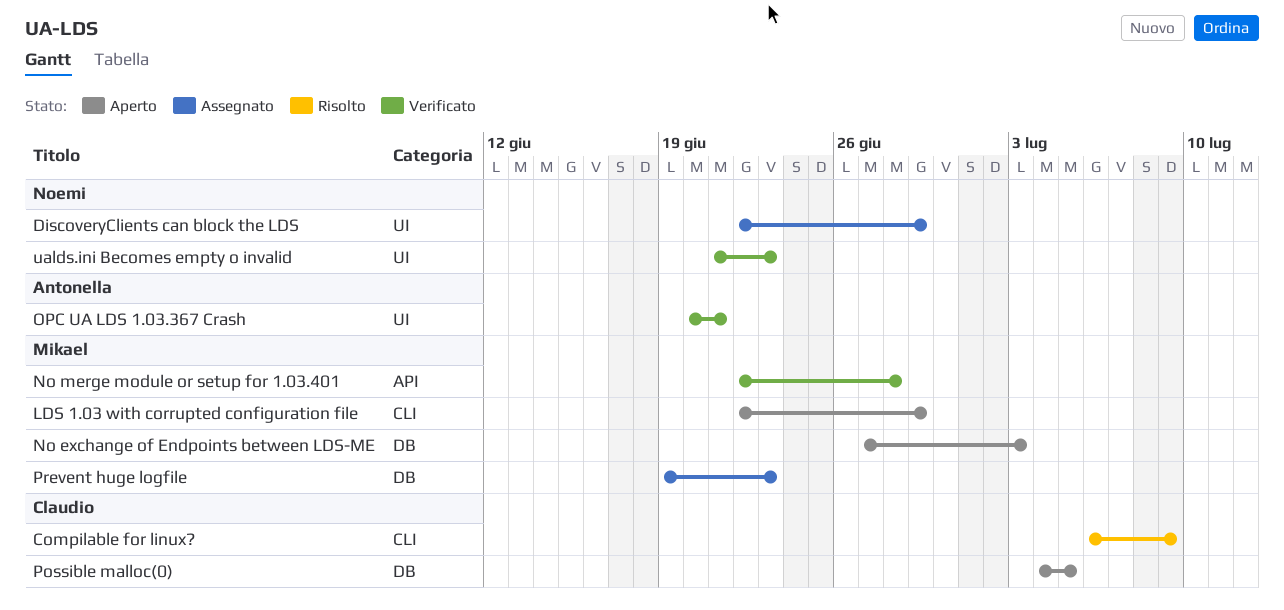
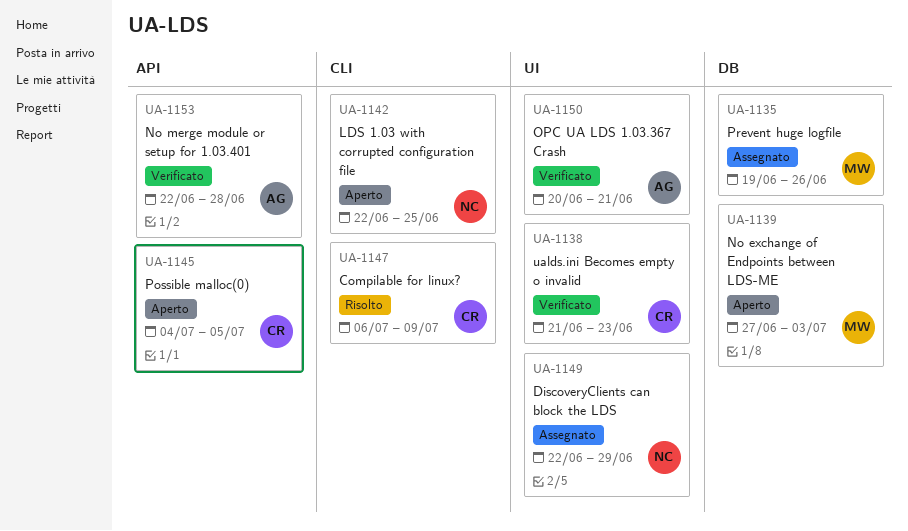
LDS 1.03 with corrupted configuration file, owner: Mikael -> Noemi
LDS 1.03 with corrupted configuration file, due: Jun 29 -> Jun 25
No merge module or setup for 1.03.401, owner: Mikael -> Antonella
Possible malloc(0), label: DB -> API
Prevent huge logfile, due: Jun 23 -> Jun 26
ualds.ini Becomes empty o invalid, owner: Noemi -> Claudio

